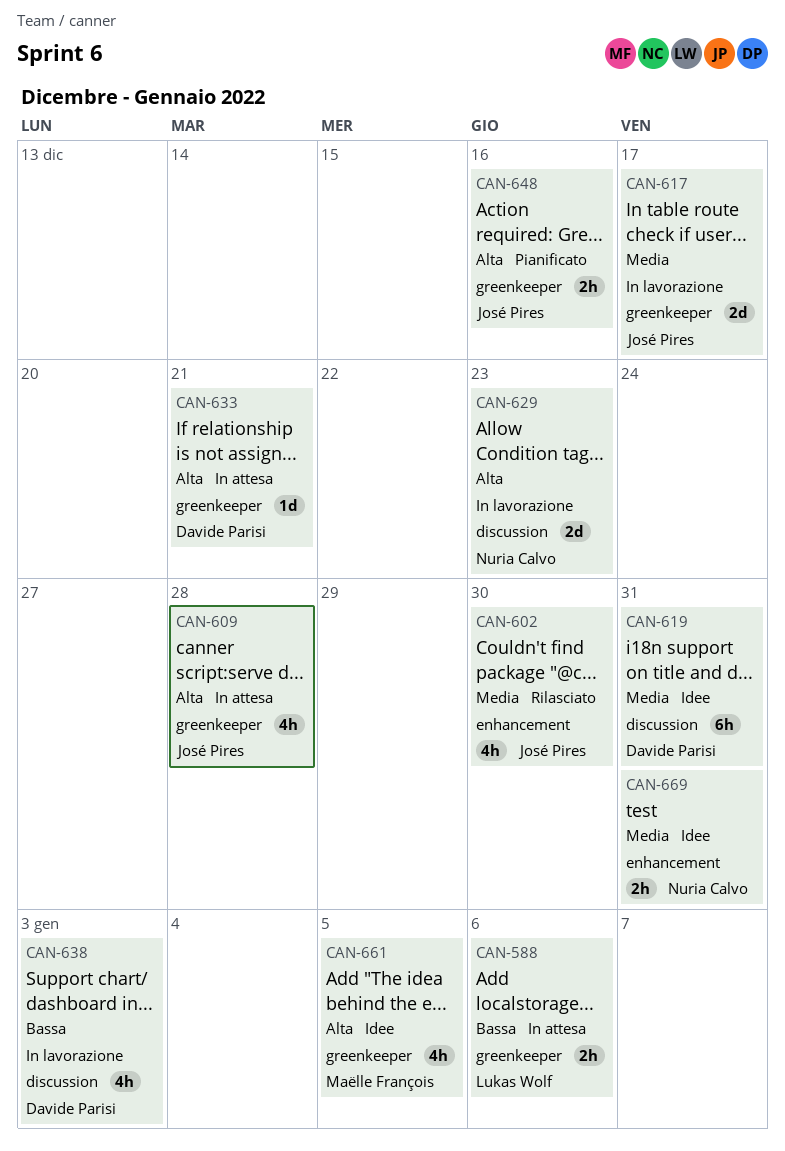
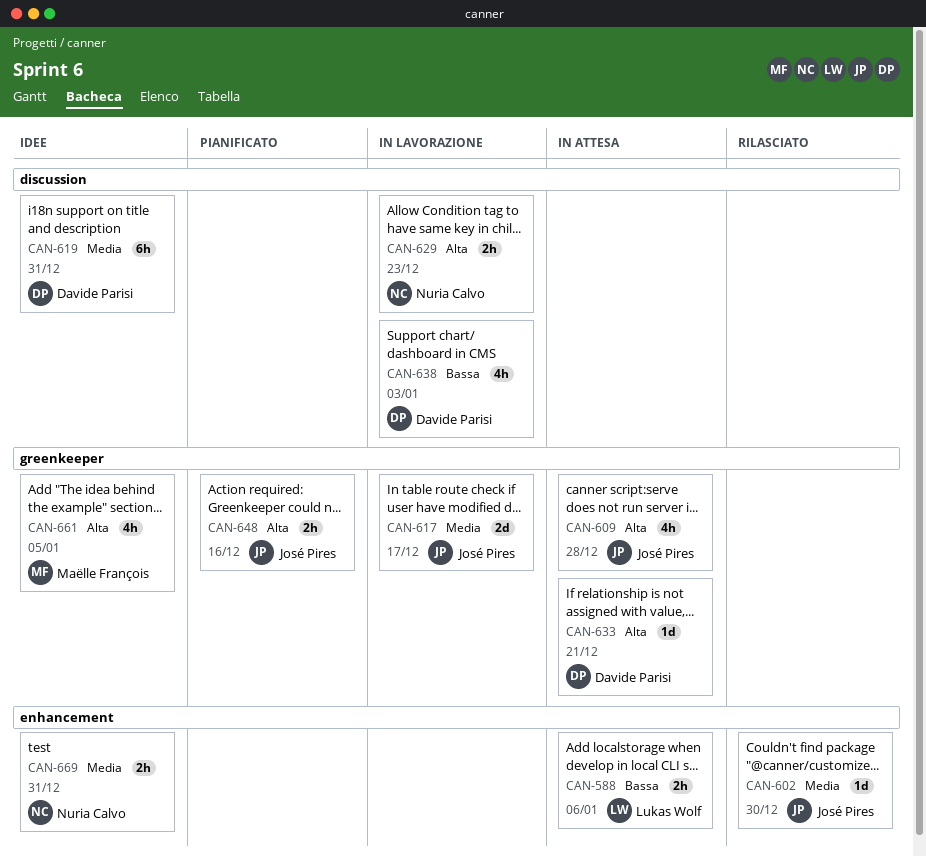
CAN-588, label: greenkeeper -> enhancement
CAN-602, estimate: 4h -> 1d
CAN-629, estimate: 2d -> 2h

